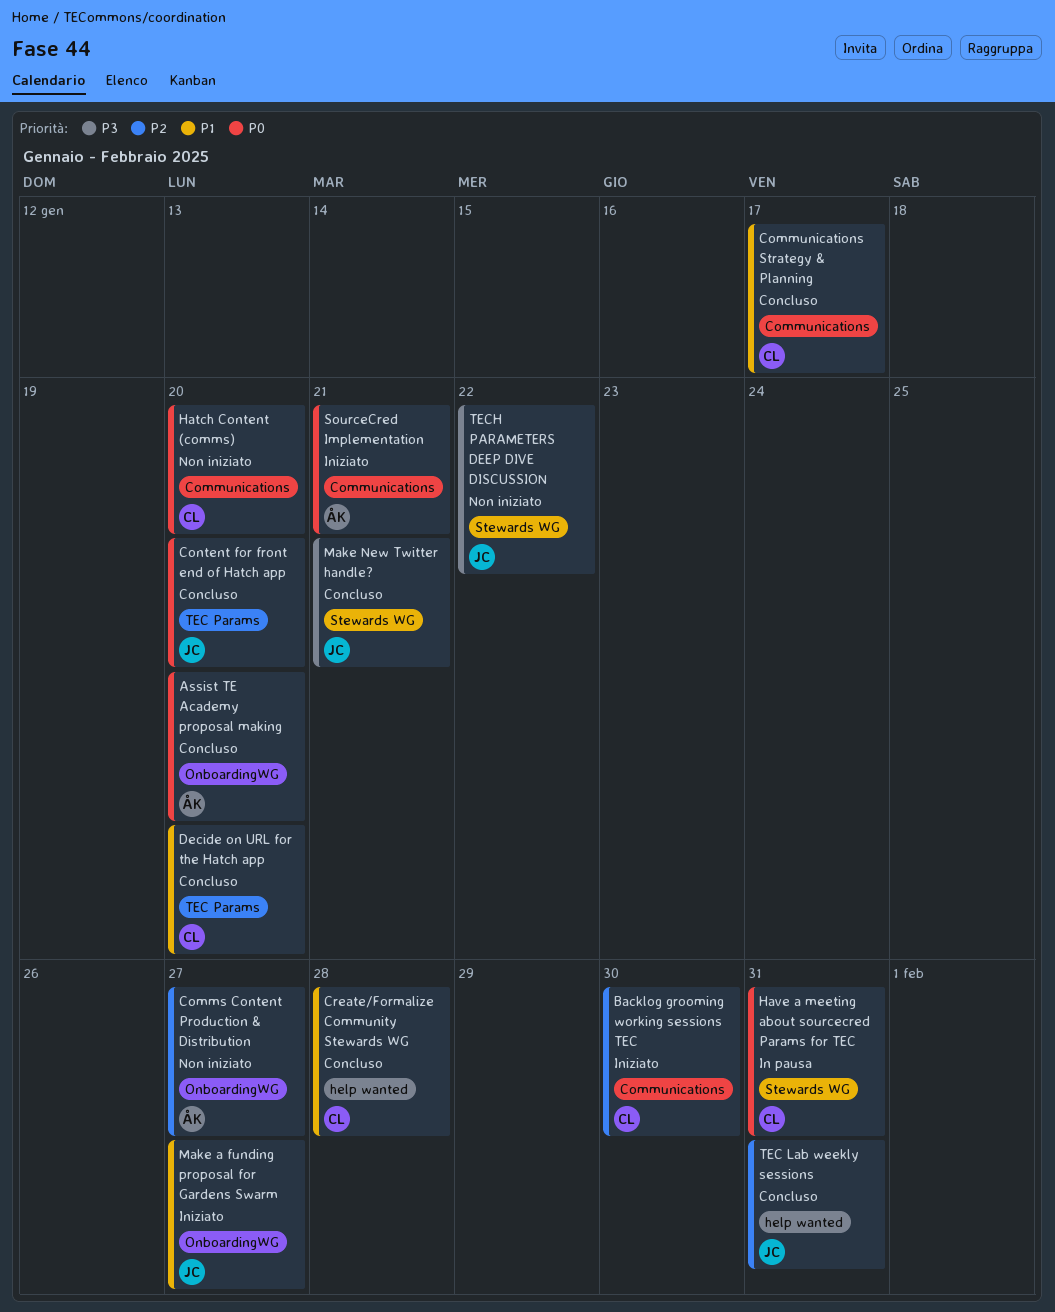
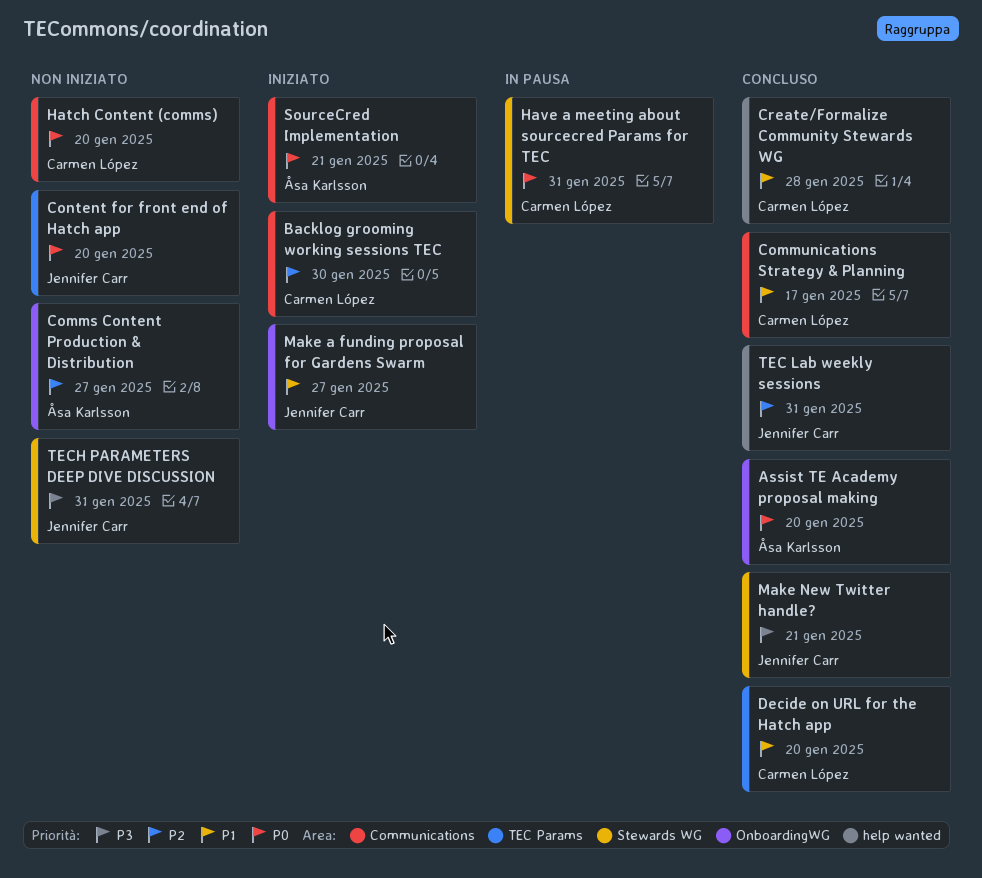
Content for front end of Hatch app, status: Concluso -> Non iniziato
TECH PARAMETERS DEEP DIVE DISCUSSION, due: Jan 22 -> Jan 31

